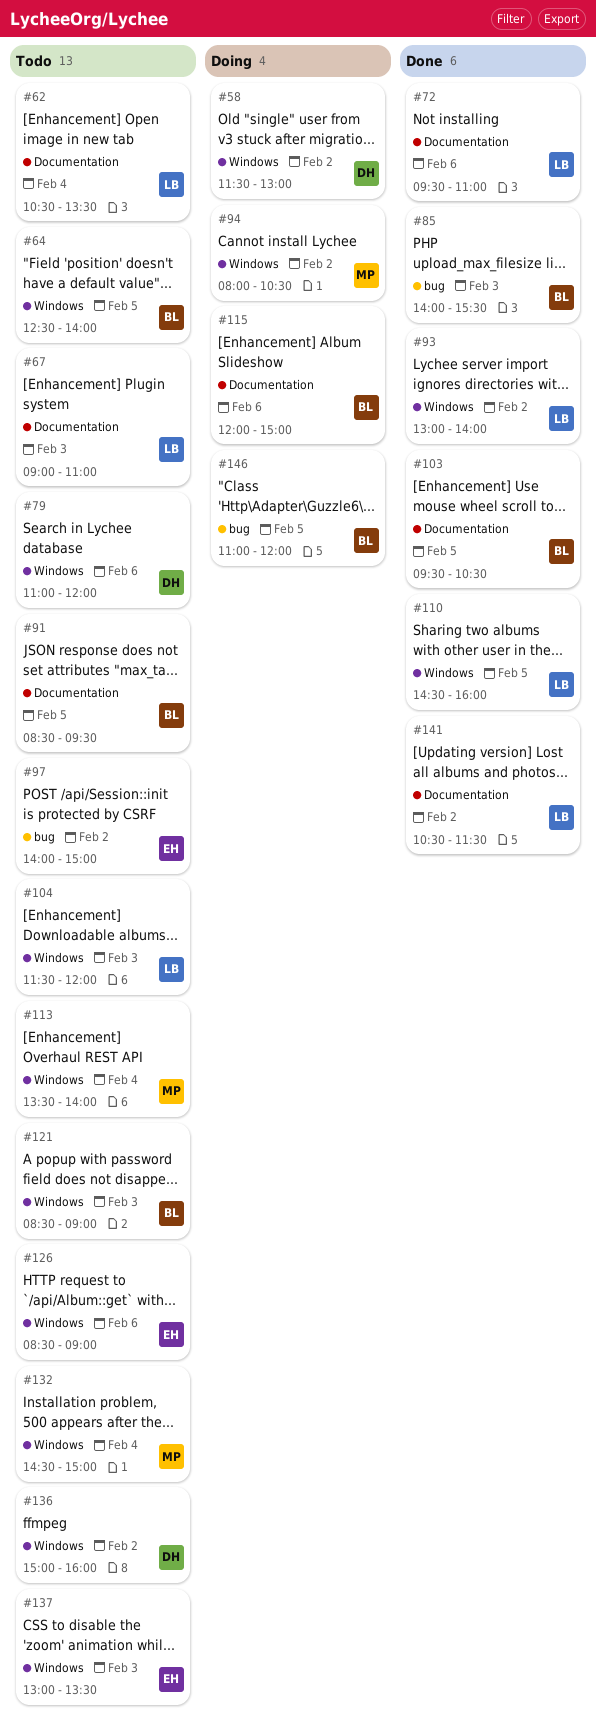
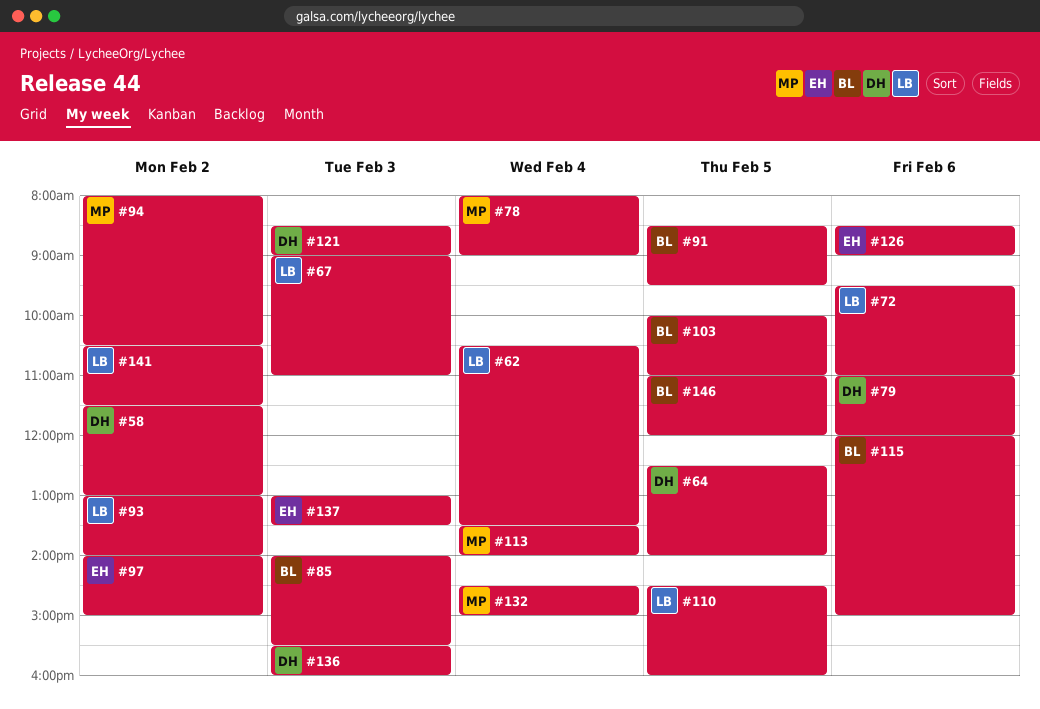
#64, owner: BL -> DH
#78: none -> present
#103, begins: 09:30 -> 10:00
#103, ends: 10:30 -> 11:00
#104: present -> none
#121, owner: BL -> DH
#136, day: Feb 2 -> Feb 3
#136, begins: 15:00 -> 15:30

